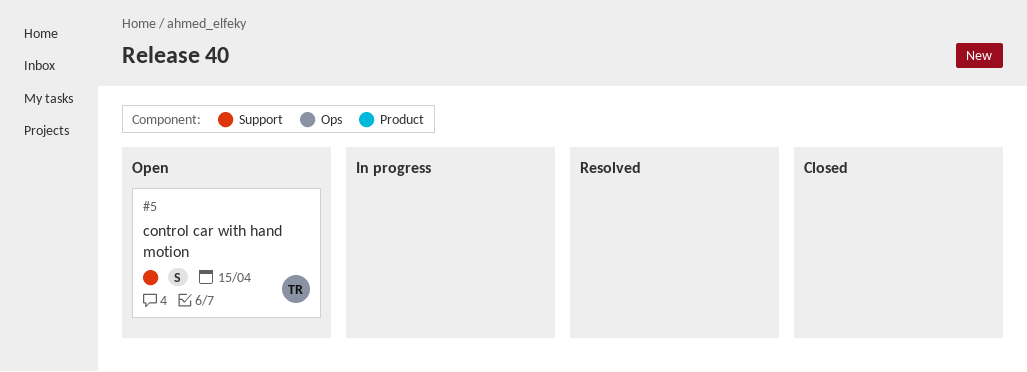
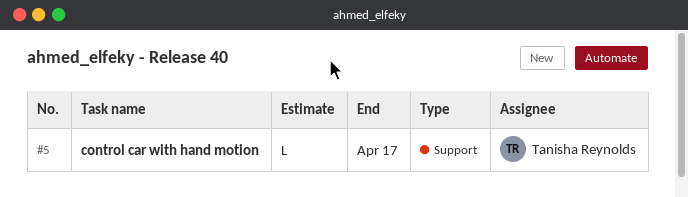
#5, estimate: S -> L
#5, due: Apr 15 -> Apr 17

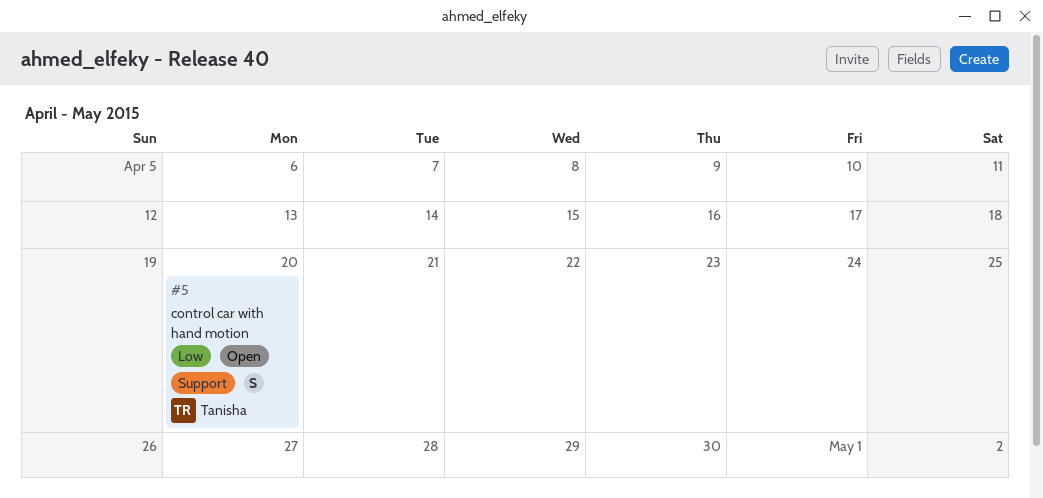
#5, estimate: L -> S
#5, due: Apr 17 -> Apr 20

